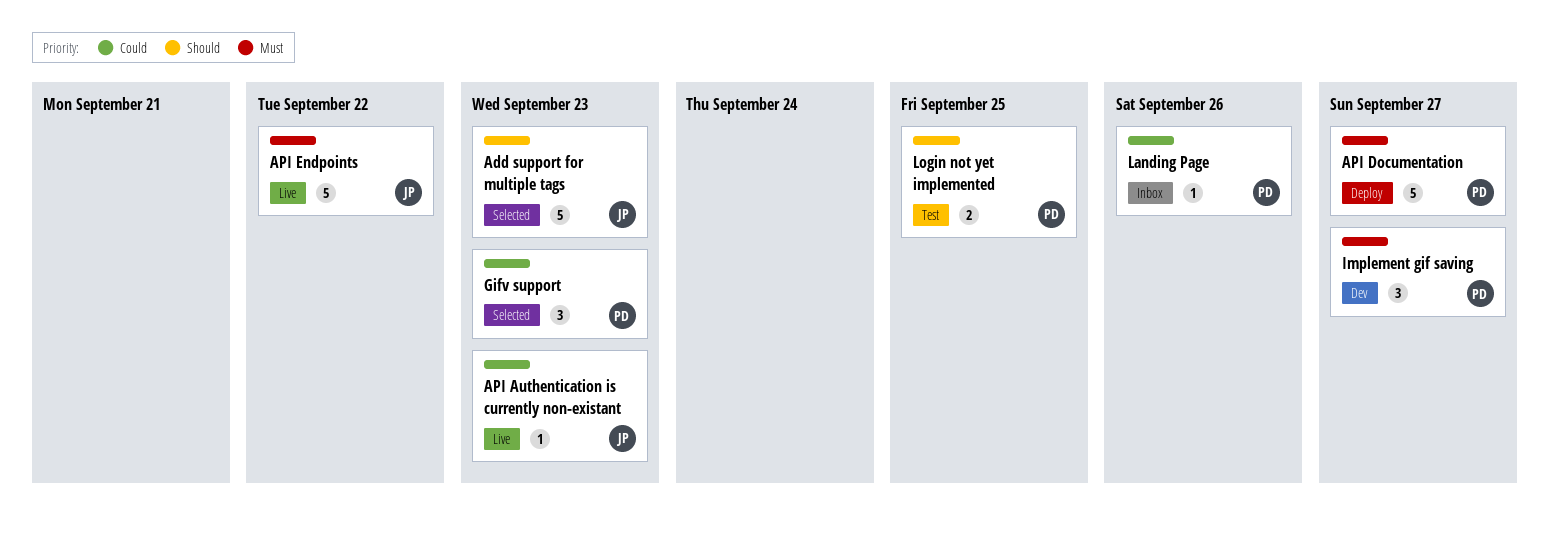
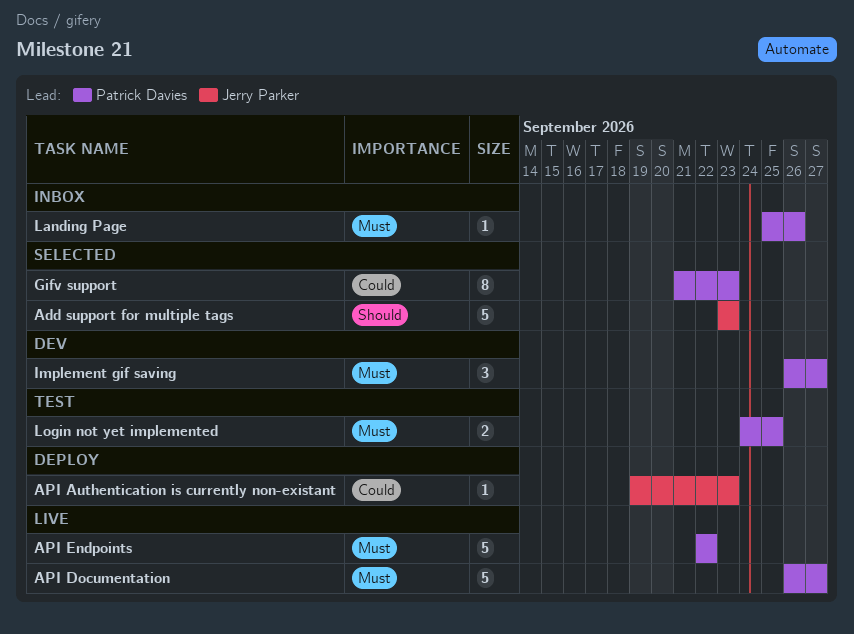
API Authentication is currently non-existant, status: Live -> Deploy
API Documentation, status: Deploy -> Live
API Endpoints, owner: Jerry Parker -> Patrick Davies
Gifv support, estimate: 3 -> 8
Landing Page, priority: Could -> Must
Login not yet implemented, priority: Should -> Must

